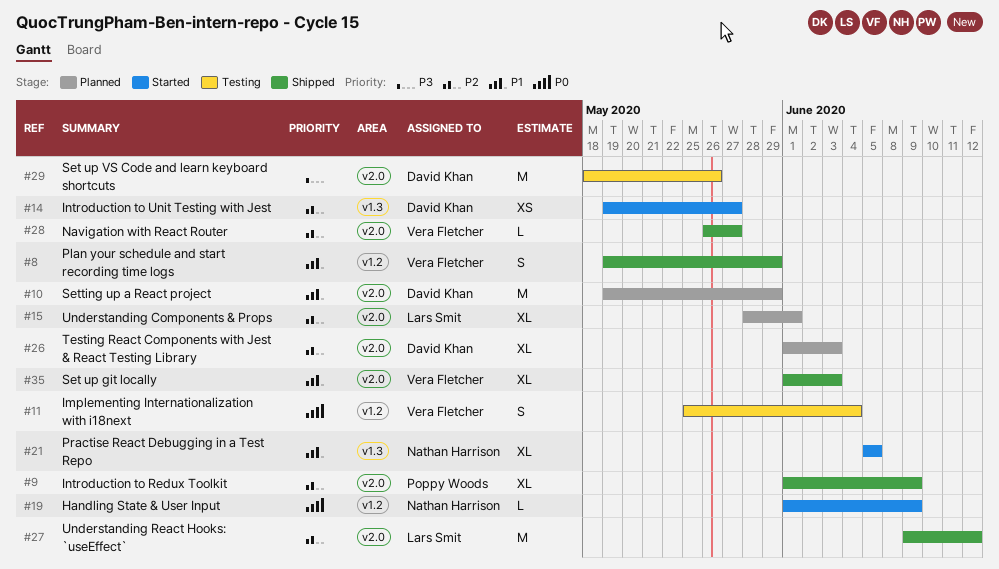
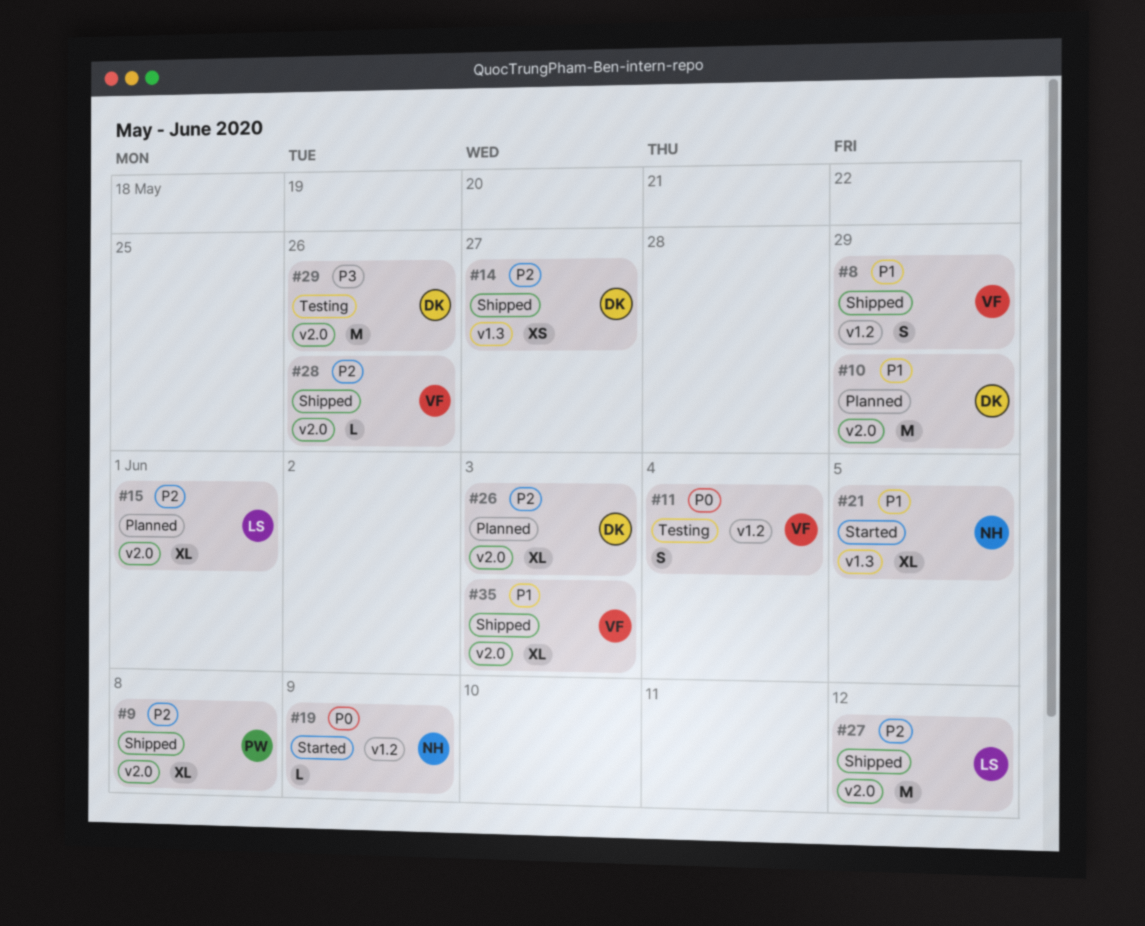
#9, due: Jun 9 -> Jun 8
#14, status: Started -> Shipped
#28, due: May 27 -> May 26

